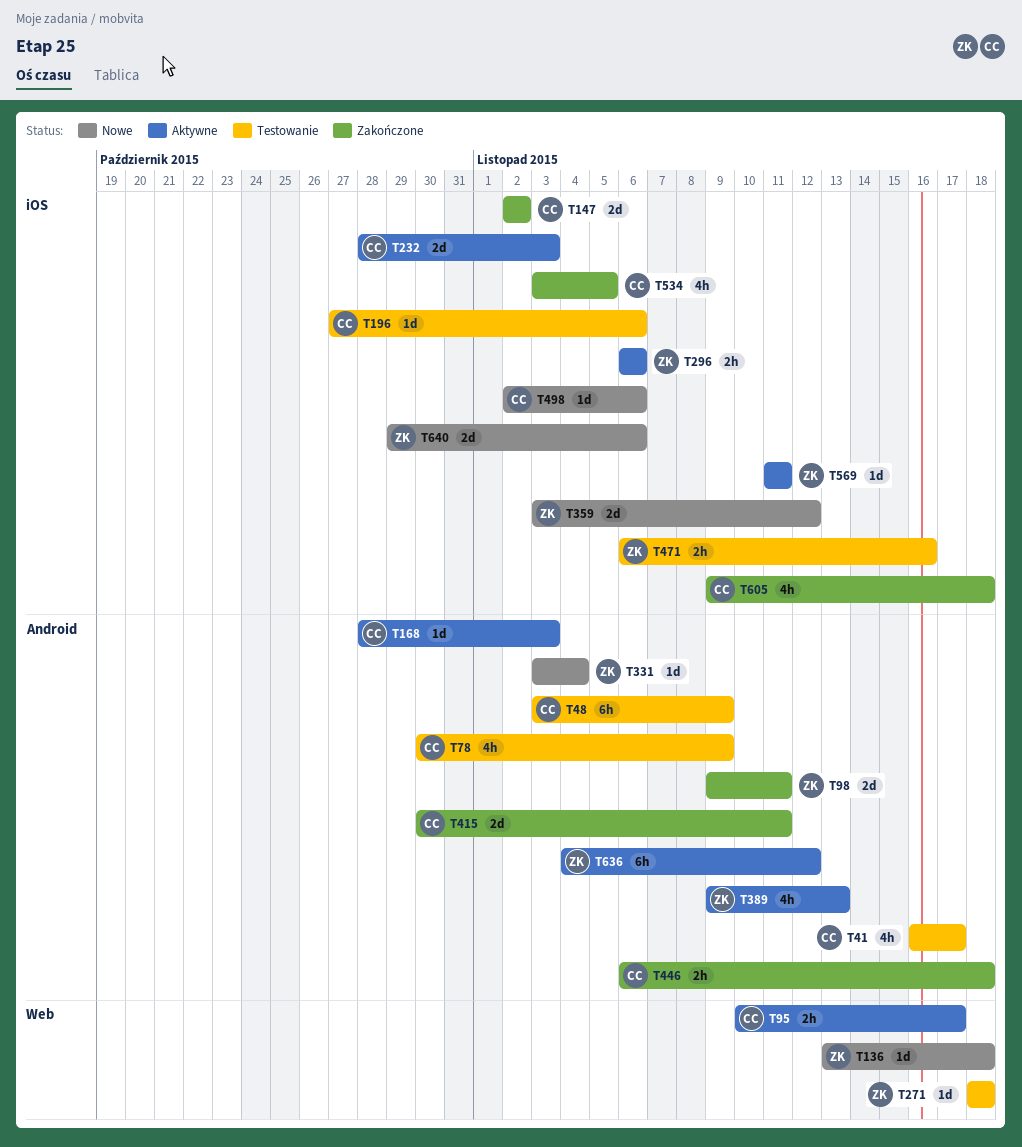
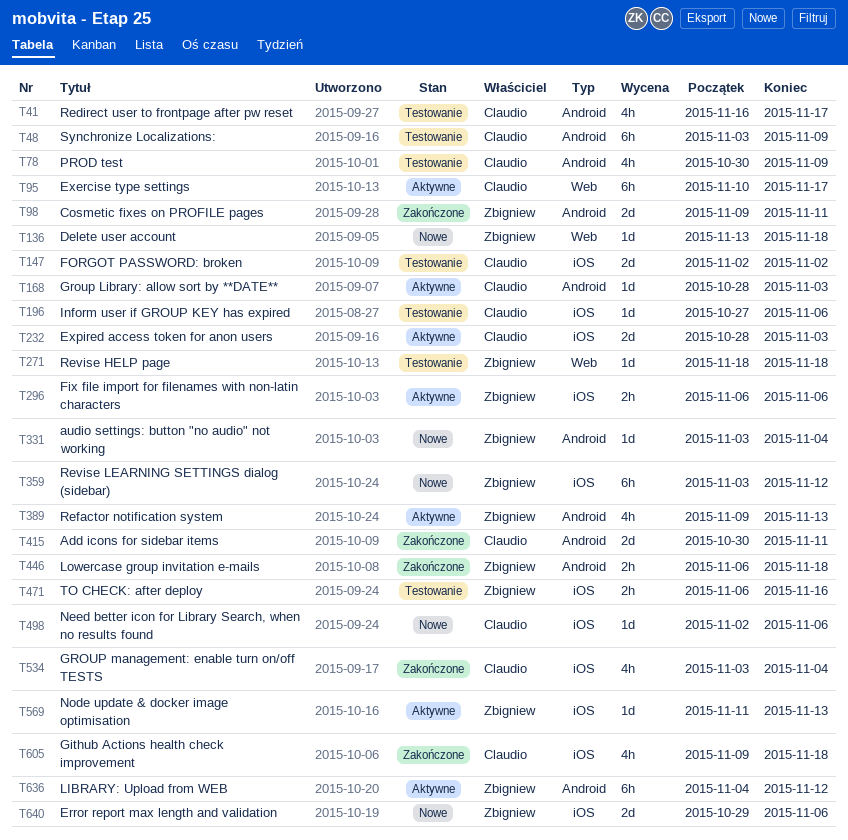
T95, estimate: 2h -> 6h
T147, status: Zakończone -> Testowanie
T359, estimate: 2d -> 6h
T446, owner: Claudio -> Zbigniew
T534, due: Nov 5 -> Nov 4
T569, due: Nov 11 -> Nov 13

